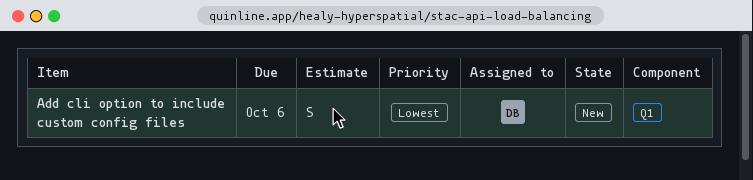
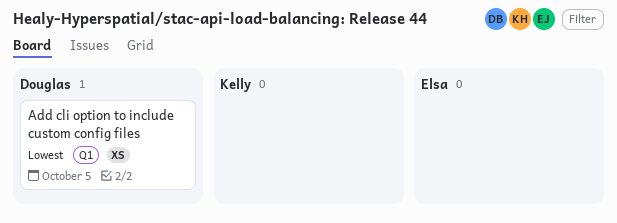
Add cli option to include custom config files, estimate: S -> XS
Add cli option to include custom config files, due: Oct 6 -> Oct 5

